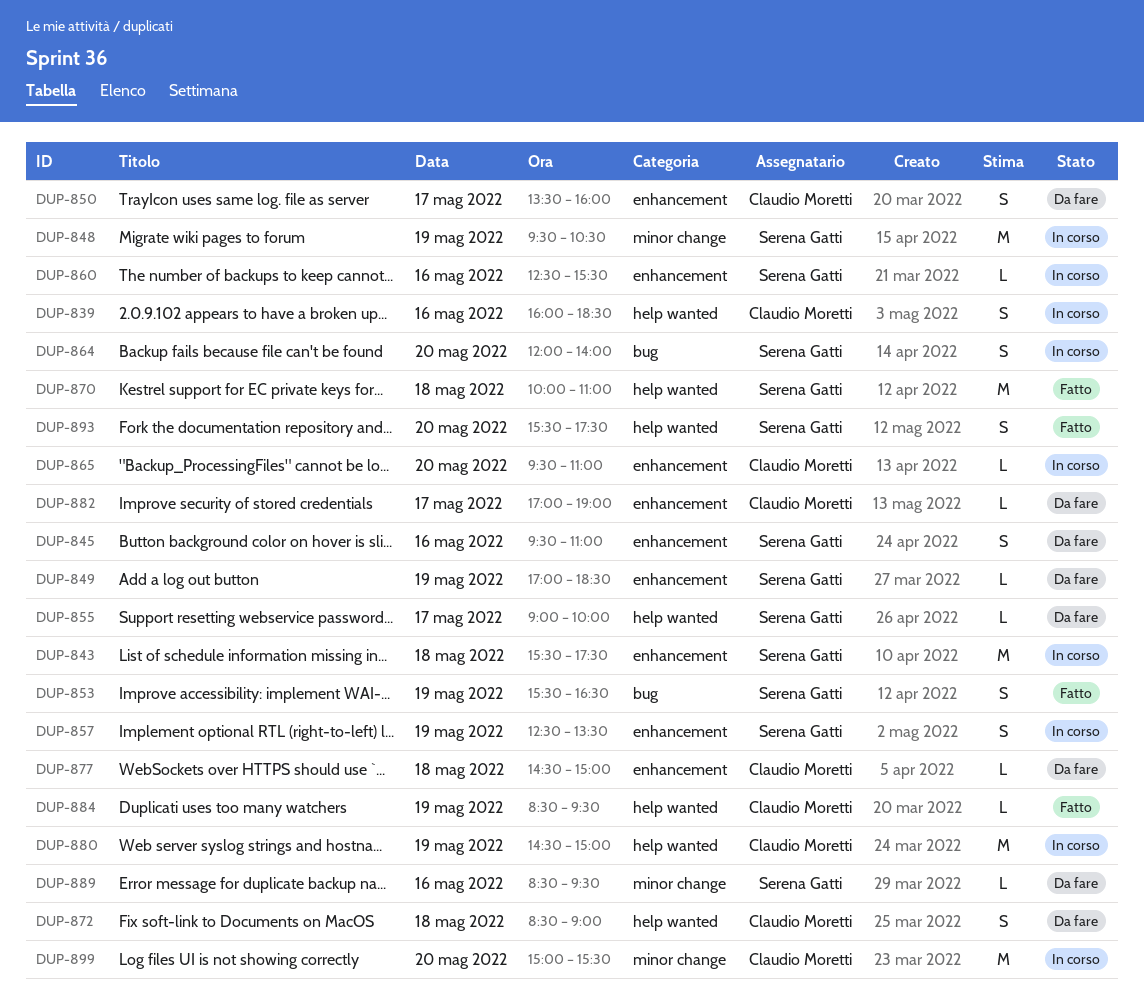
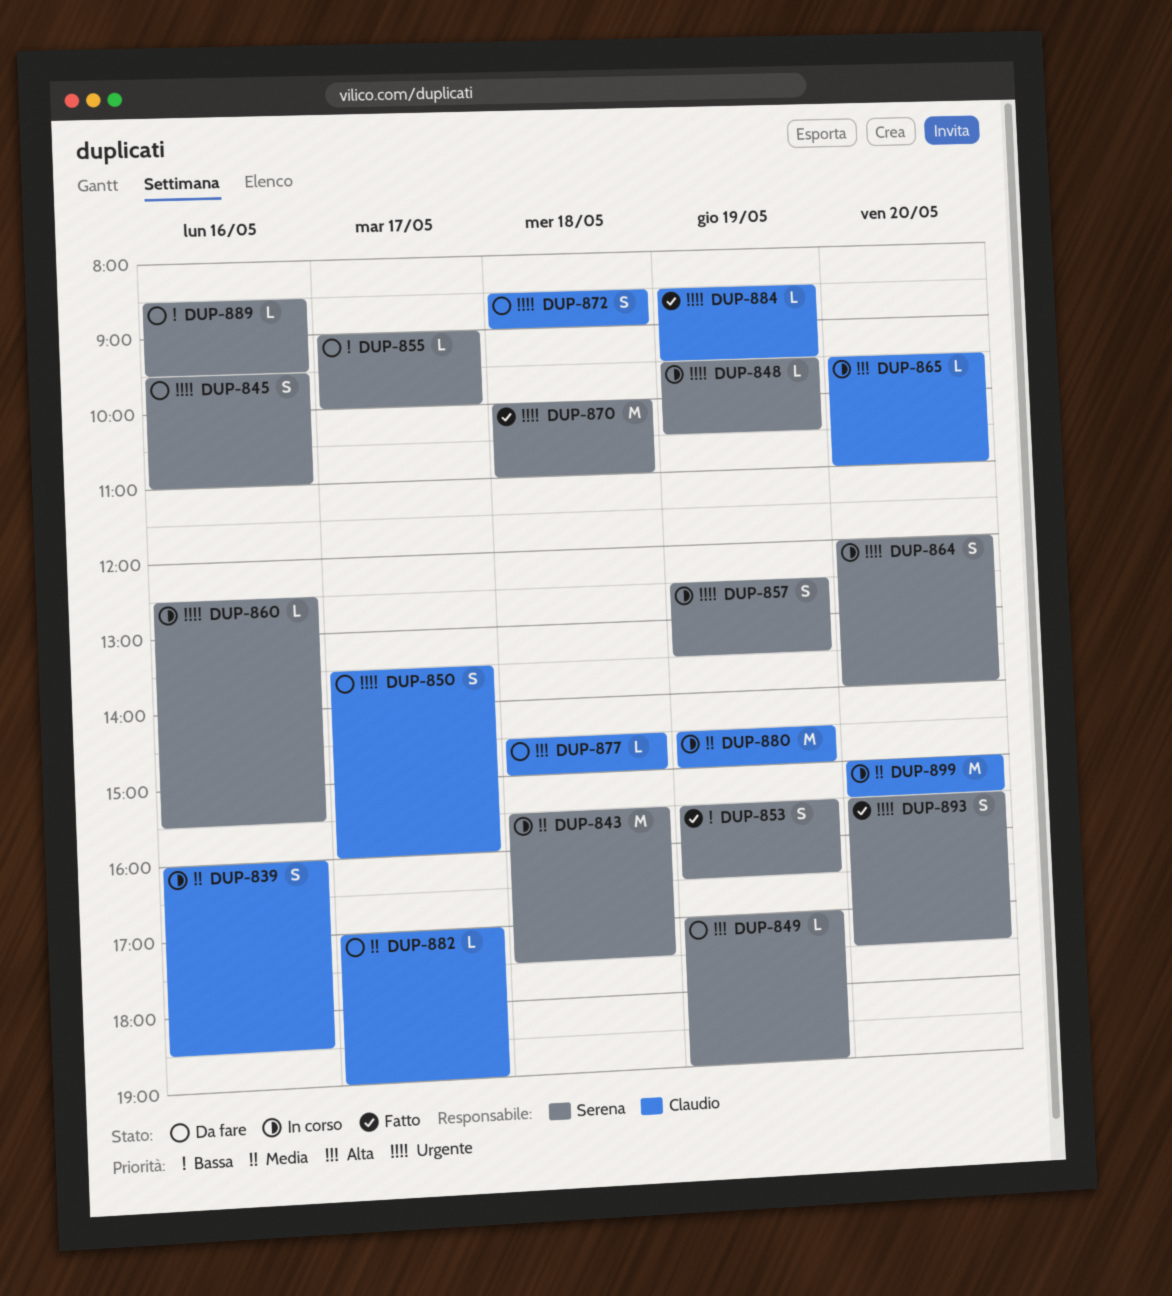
DUP-848, estimate: M -> L
DUP-849, ends: 18:30 -> 19:00

